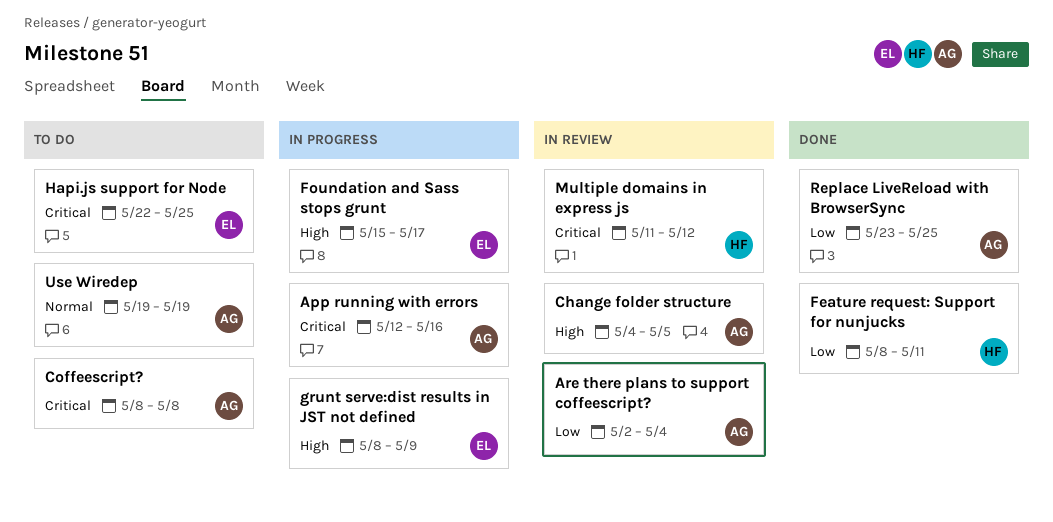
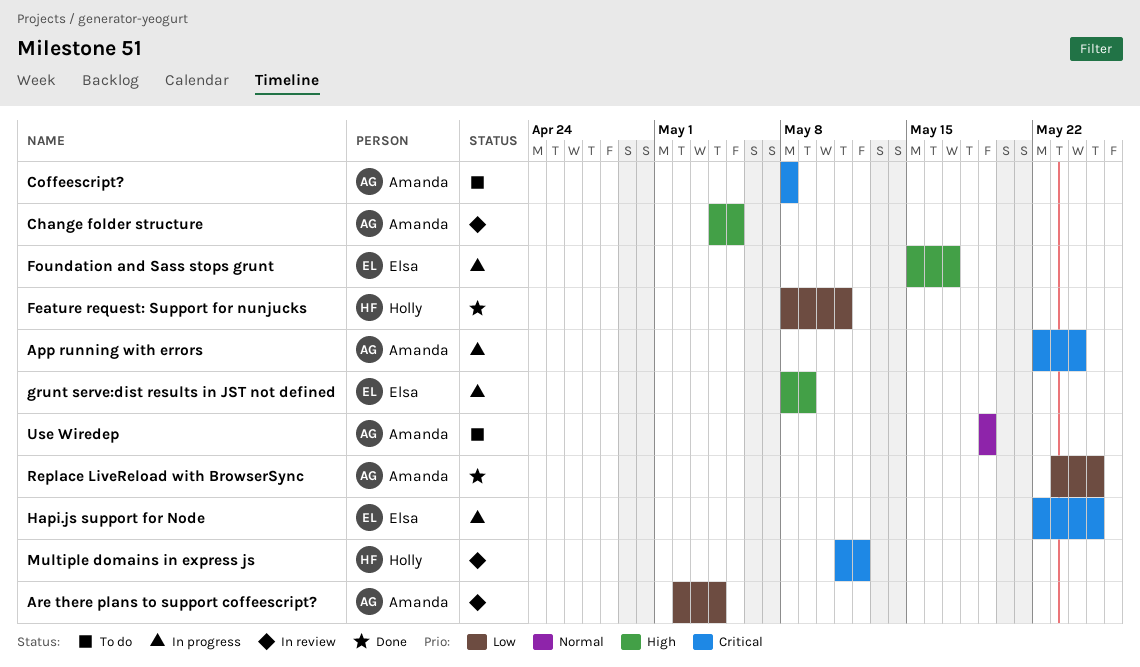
App running with errors, start: May 12 -> May 22
App running with errors, due: May 16 -> May 24
Hapi.js support for Node, status: To do -> In progress

